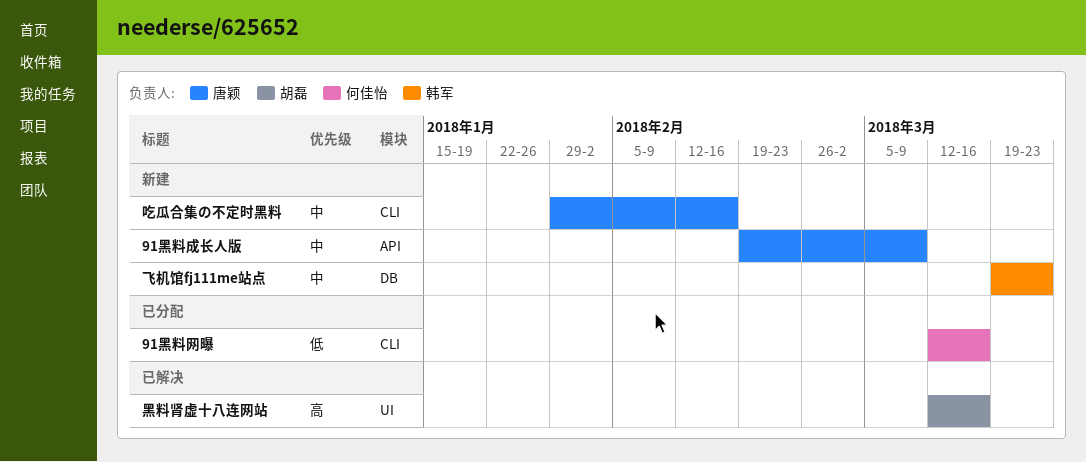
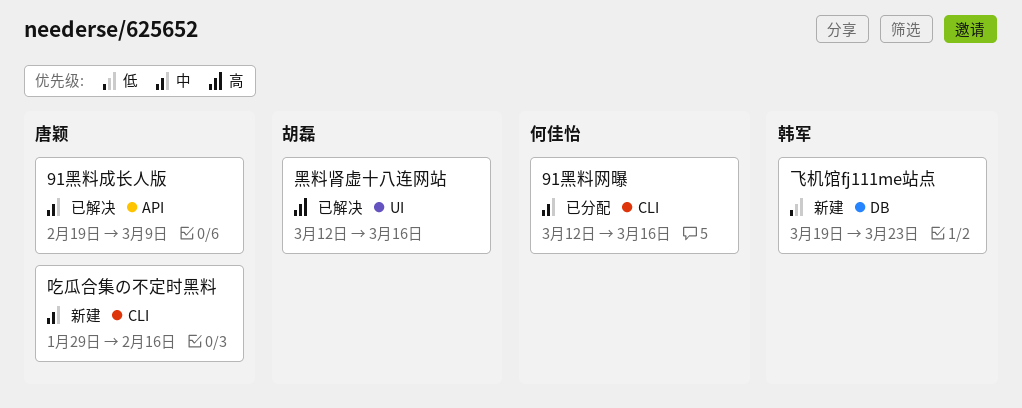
91黑料成长人版, status: 新建 -> 已解决
91黑料网曝, priority: 低 -> 中
飞机馆fj111me站点, priority: 中 -> 低

